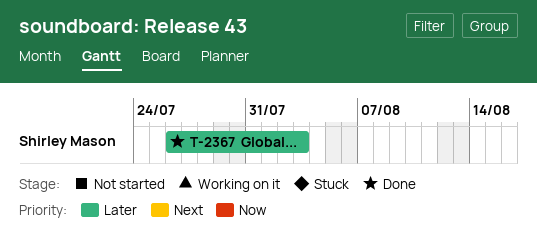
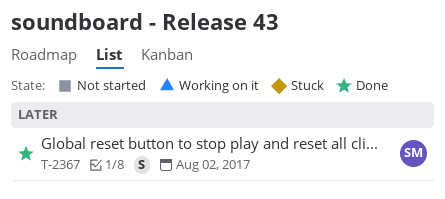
T-2367, due: Aug 3 -> Aug 2

